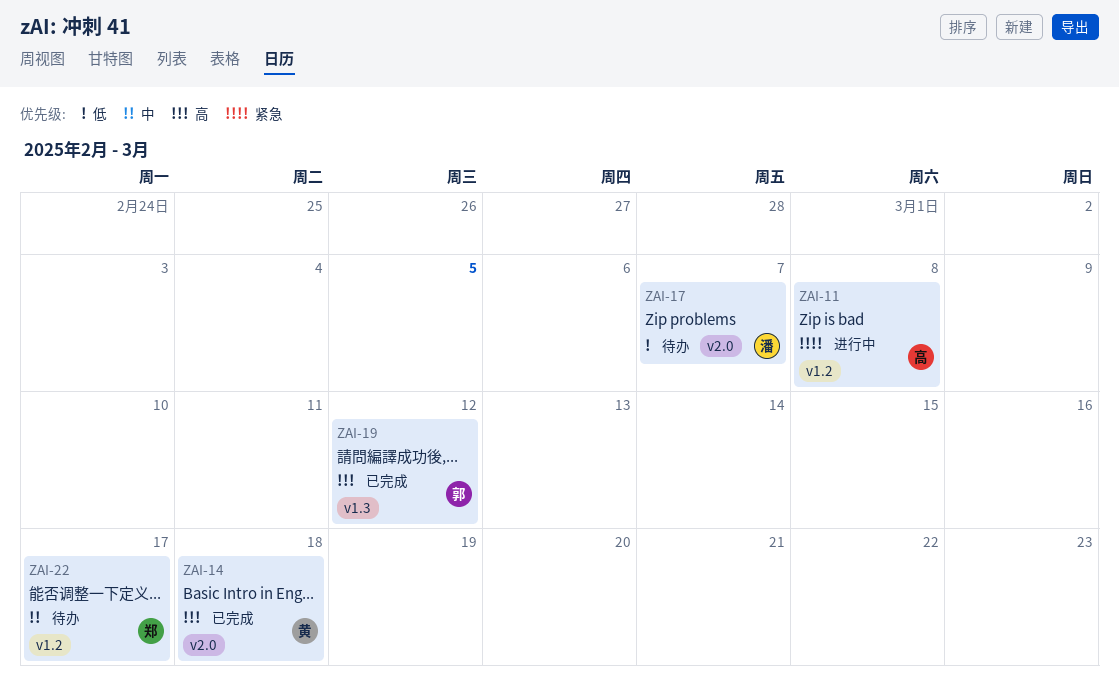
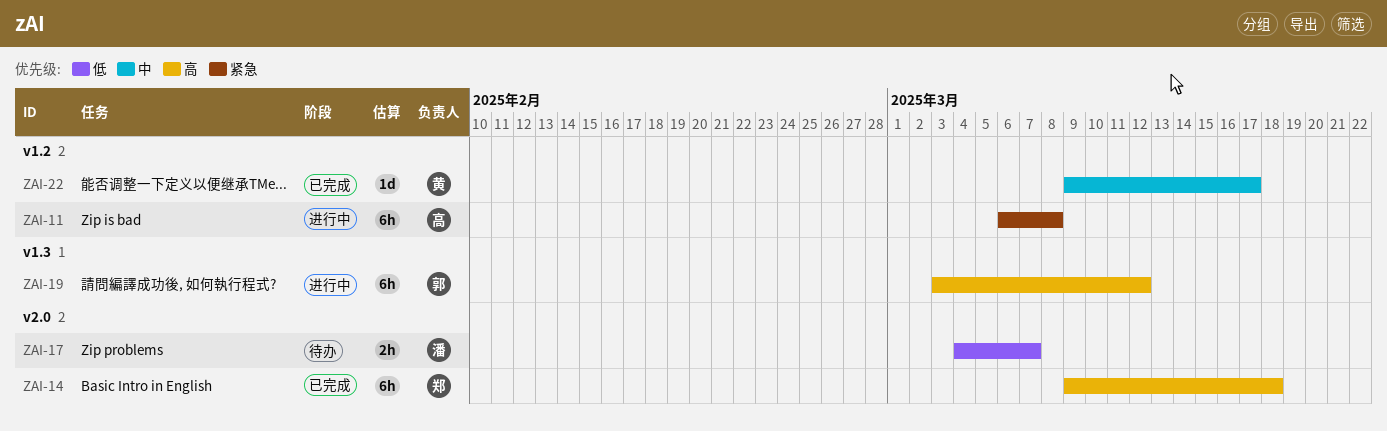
ZAI-14, owner: 黄 -> 郑
ZAI-19, status: 已完成 -> 进行中
ZAI-22, status: 待办 -> 已完成
ZAI-22, owner: 郑 -> 黄

